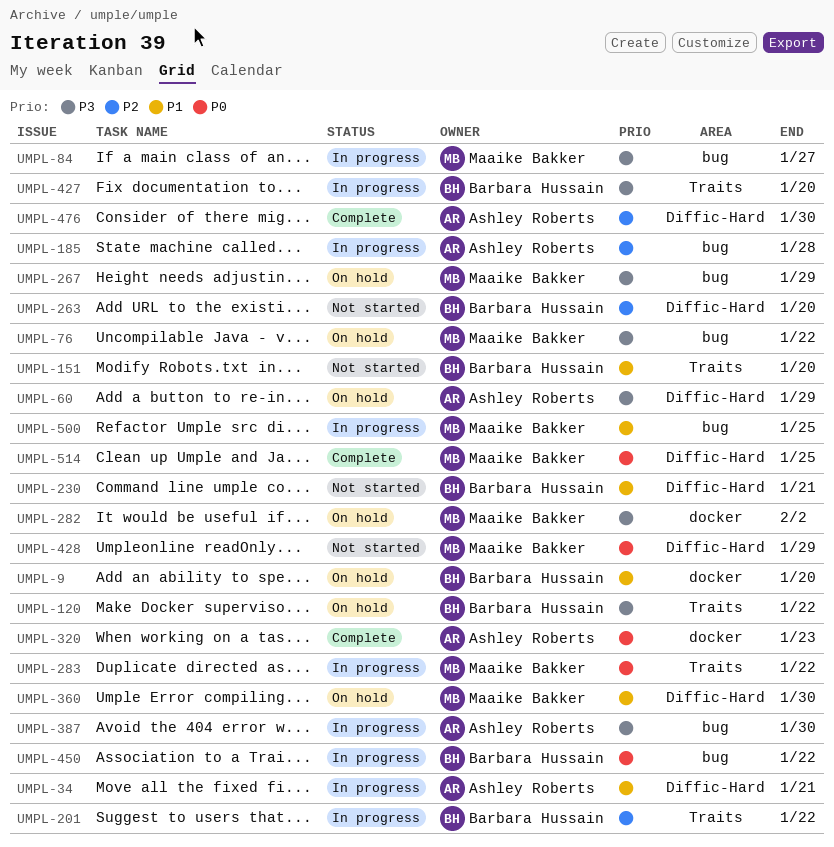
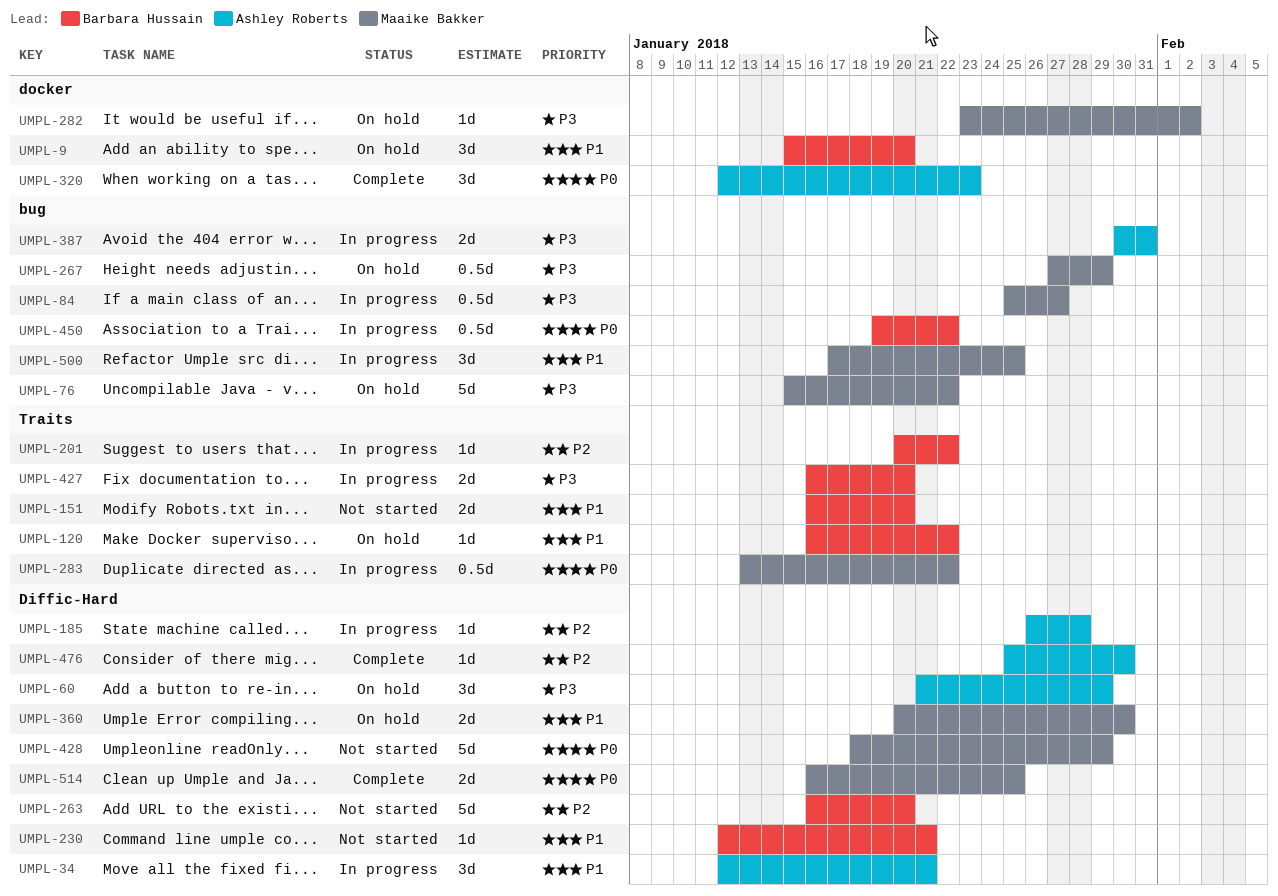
UMPL-120, priority: P3 -> P1
UMPL-185, label: bug -> Diffic-Hard
UMPL-387, due: Jan 30 -> Jan 31

